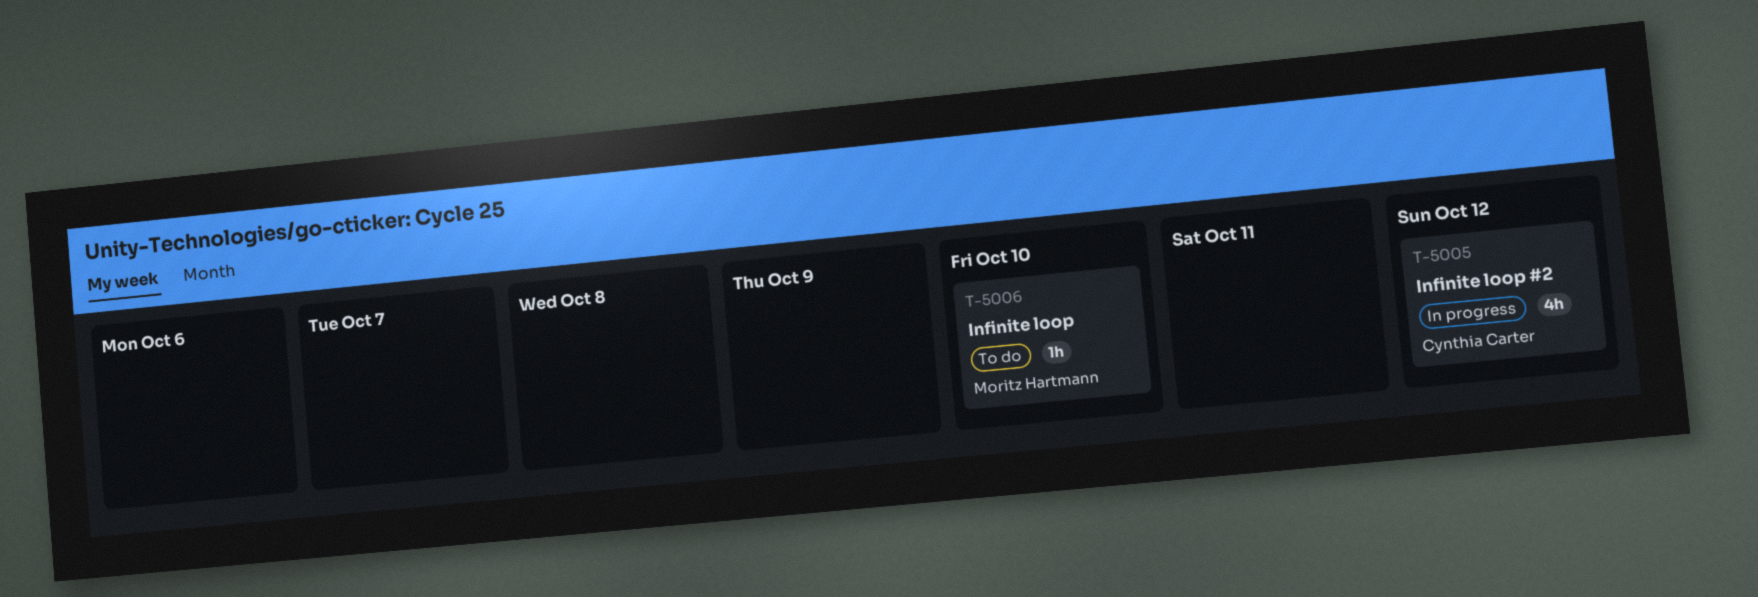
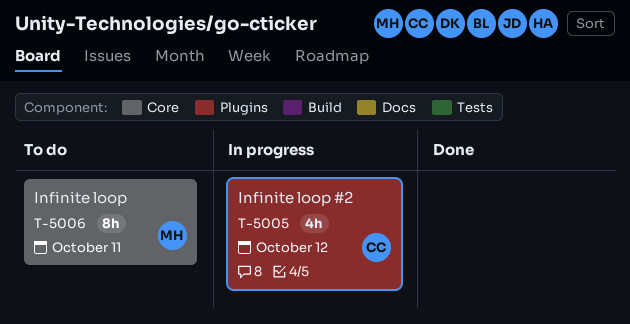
T-5006, estimate: 1h -> 8h
T-5006, due: Oct 10 -> Oct 11

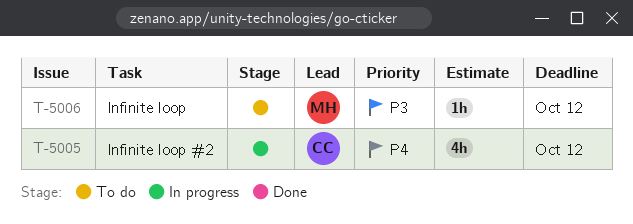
T-5006, estimate: 8h -> 1h
T-5006, due: Oct 11 -> Oct 12

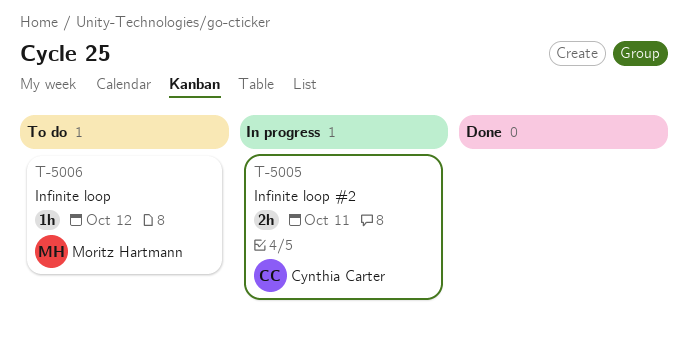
T-5005, estimate: 4h -> 2h
T-5005, due: Oct 12 -> Oct 11

